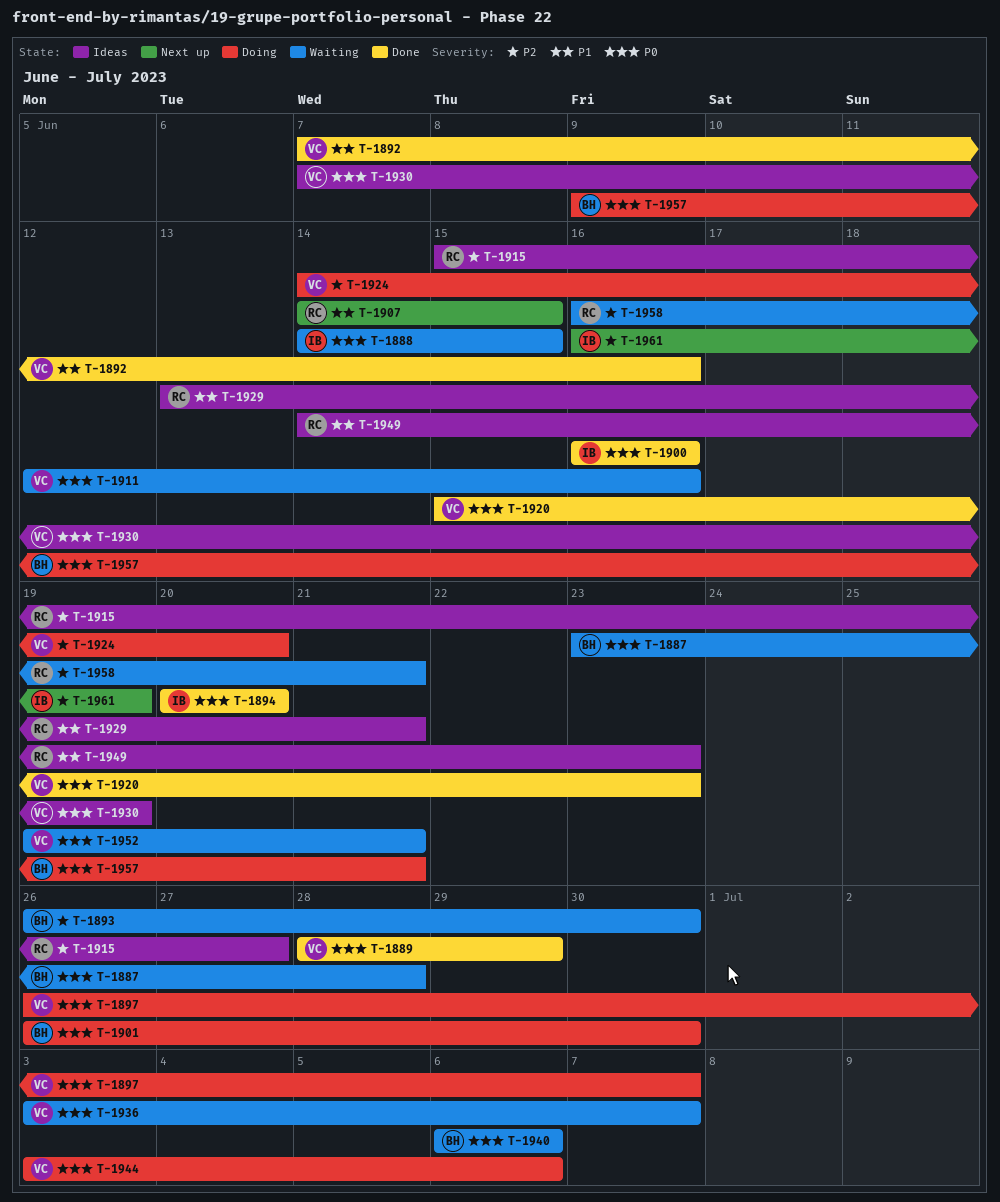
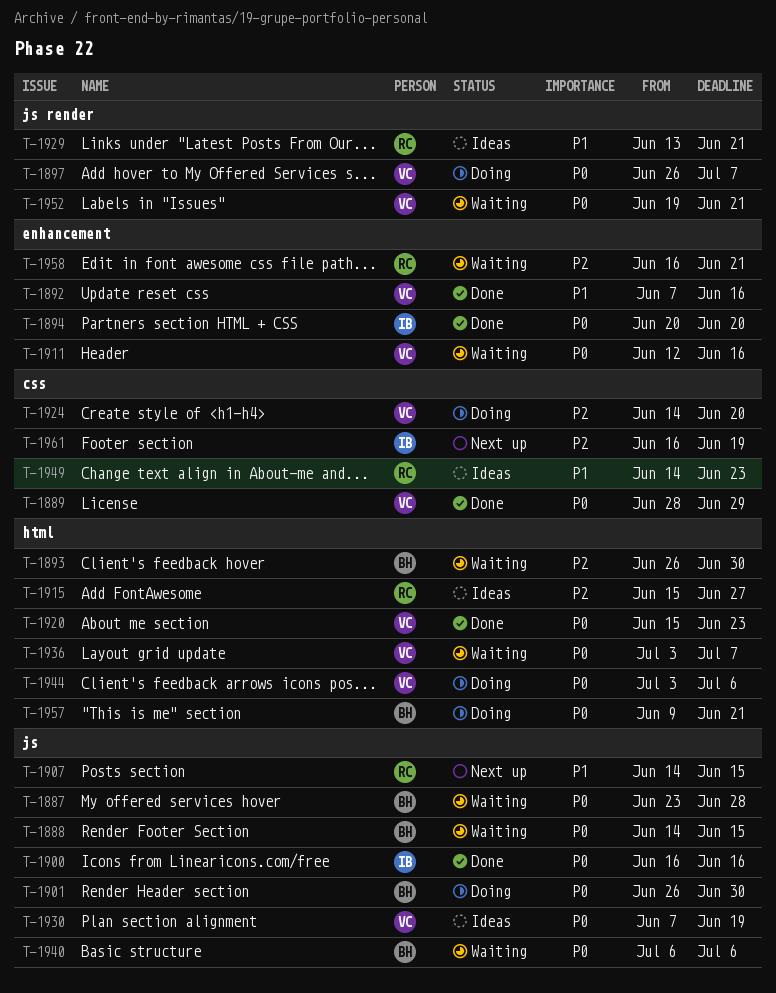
T-1888, owner: IB -> BH

